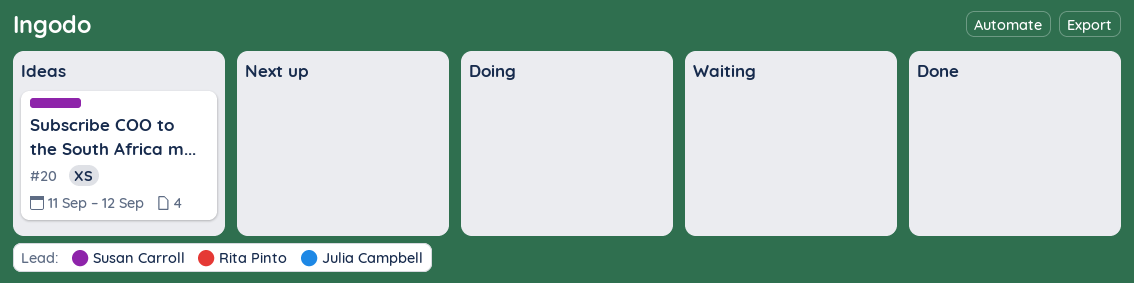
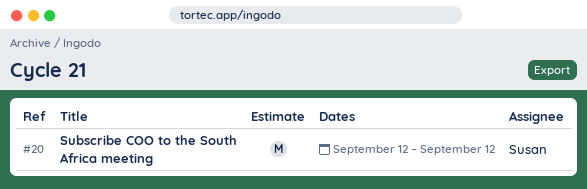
#20, estimate: XS -> M
#20, start: Sep 11 -> Sep 12

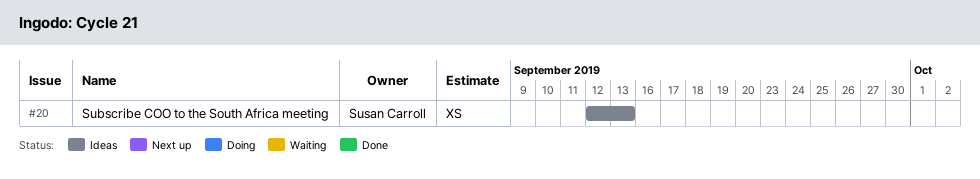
#20, estimate: M -> XS
#20, due: Sep 12 -> Sep 13

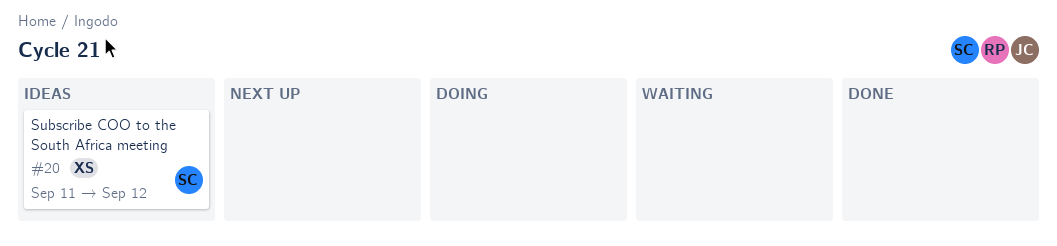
#20, start: Sep 12 -> Sep 11
#20, due: Sep 13 -> Sep 12

